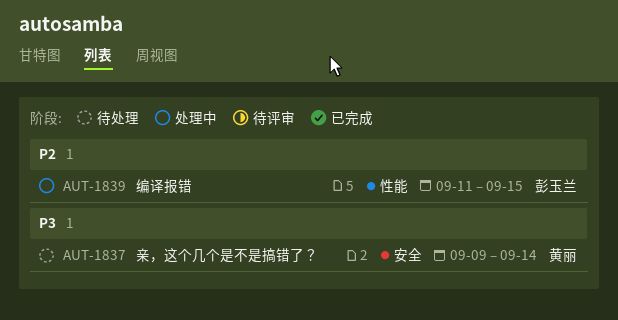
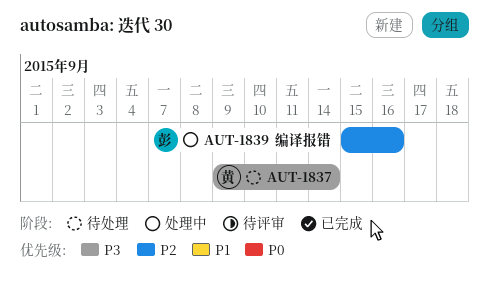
AUT-1839, start: Sep 11 -> Sep 15
AUT-1839, due: Sep 15 -> Sep 16

